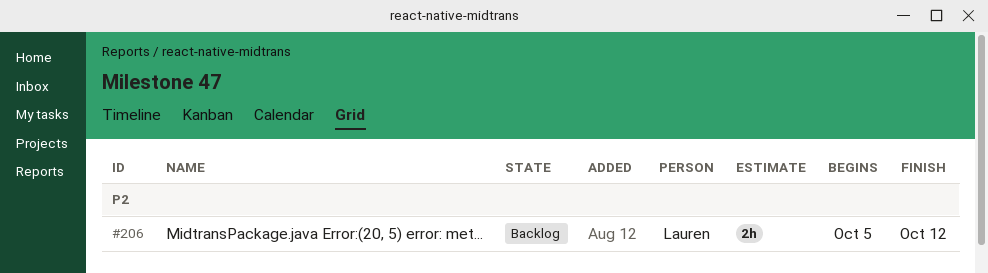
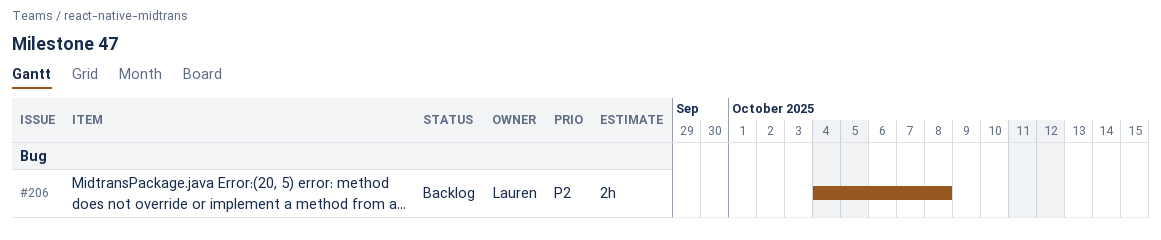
#206, start: Oct 5 -> Oct 4
#206, due: Oct 12 -> Oct 8

